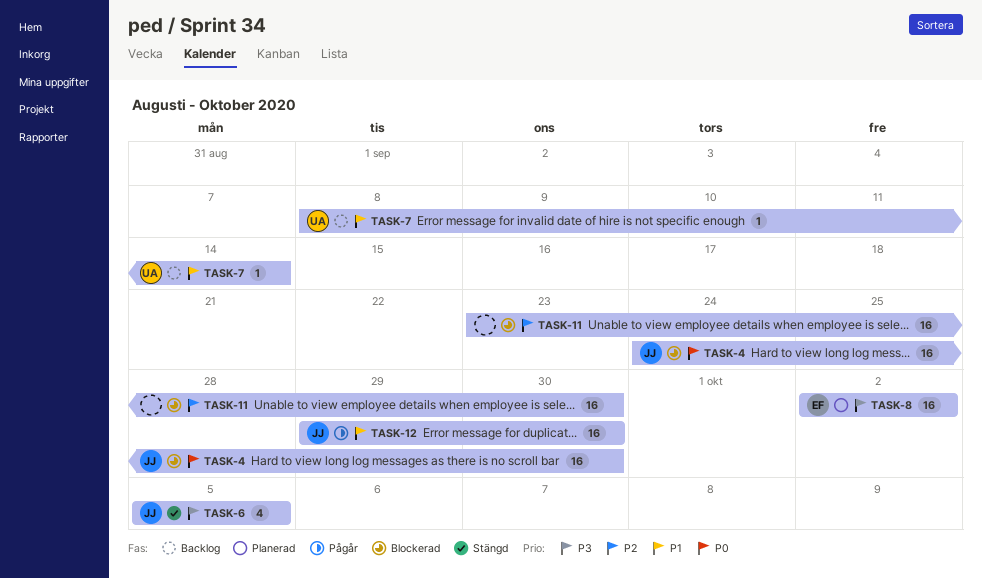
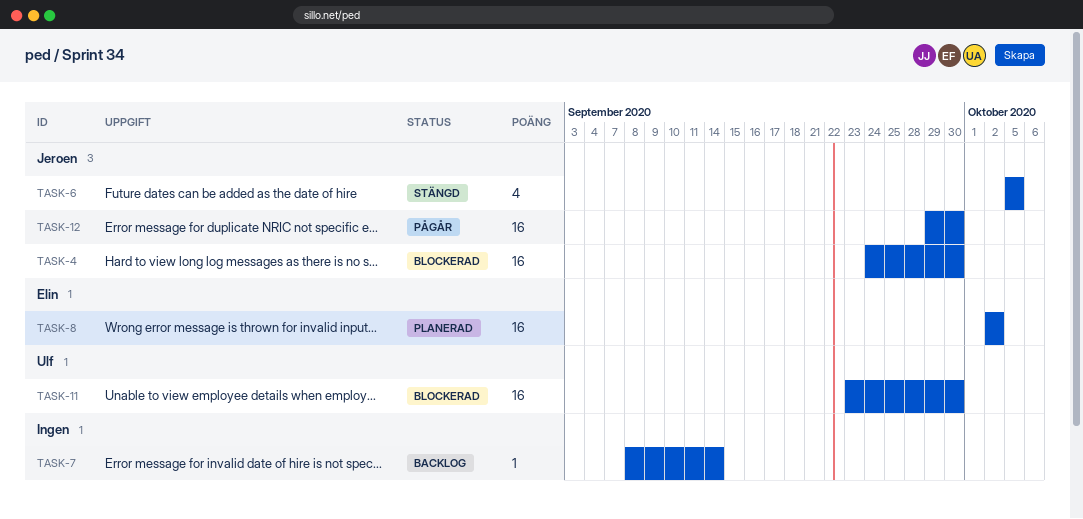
TASK-7, owner: Ulf -> none
TASK-11, owner: none -> Ulf

